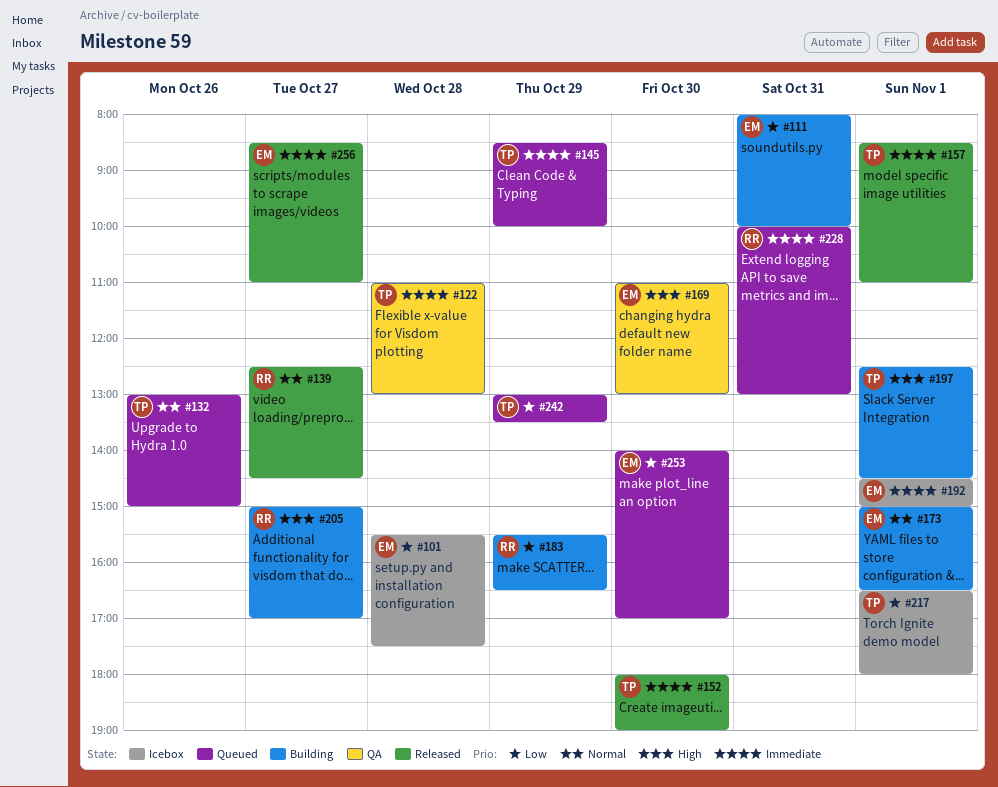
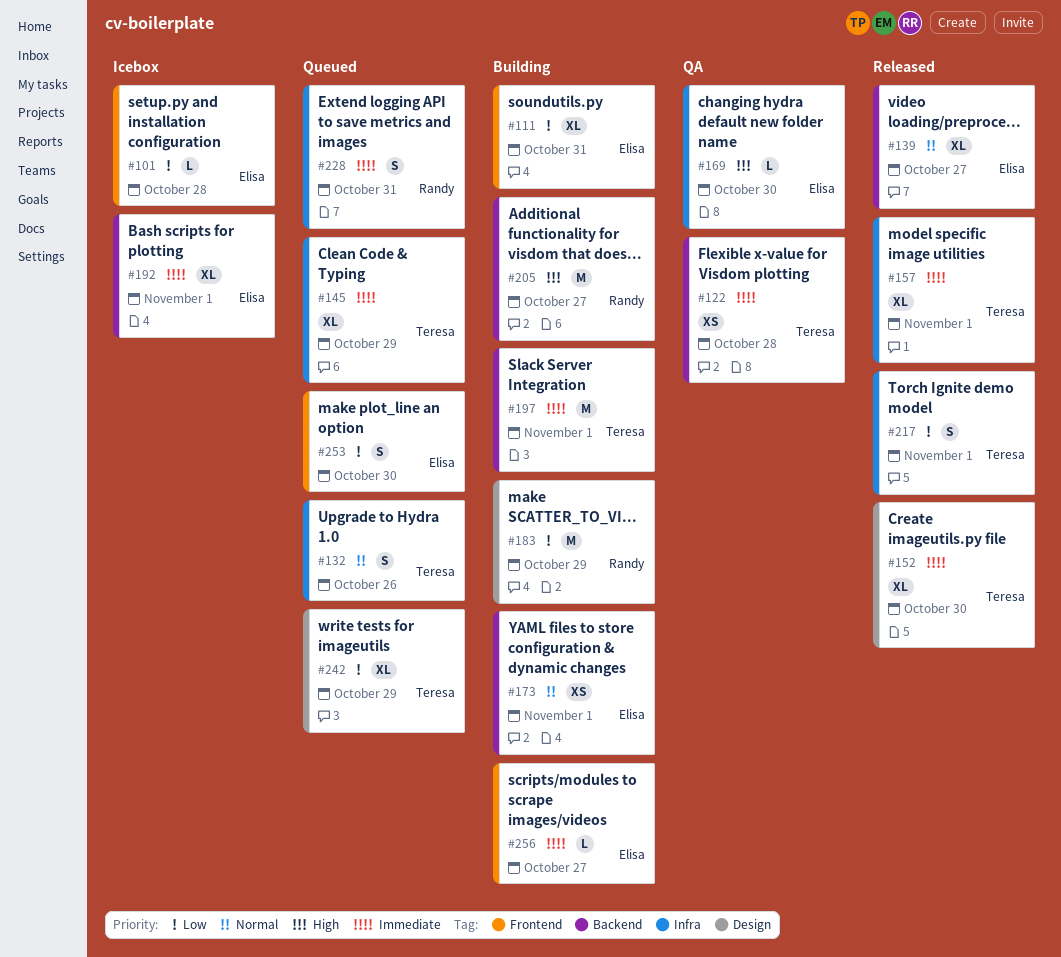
#139, owner: Randy -> Elisa
#197, priority: High -> Immediate
#217, status: Icebox -> Released
#256, status: Released -> Building

